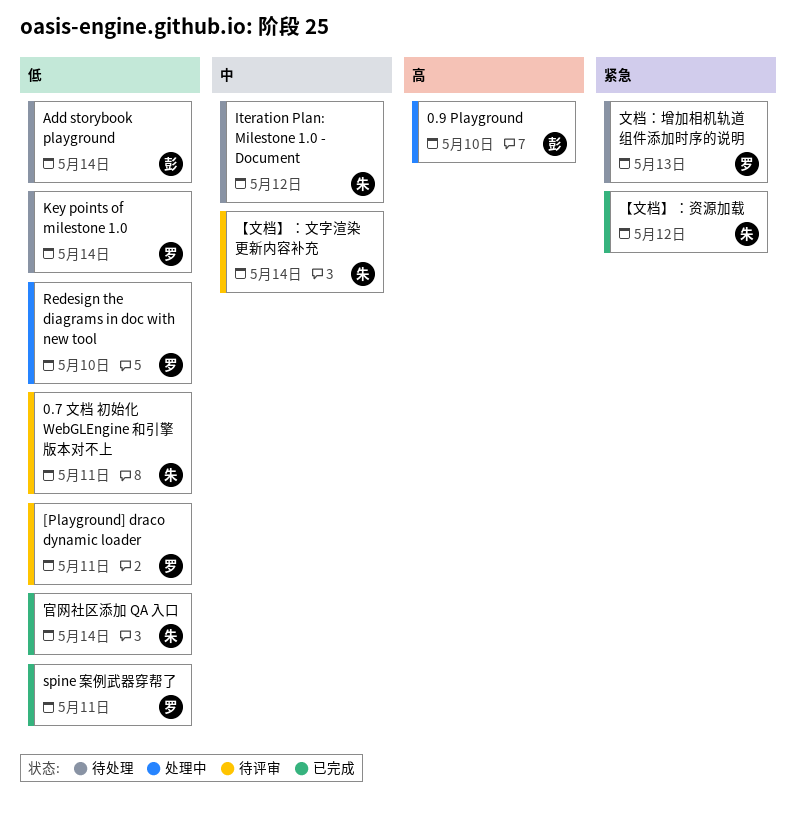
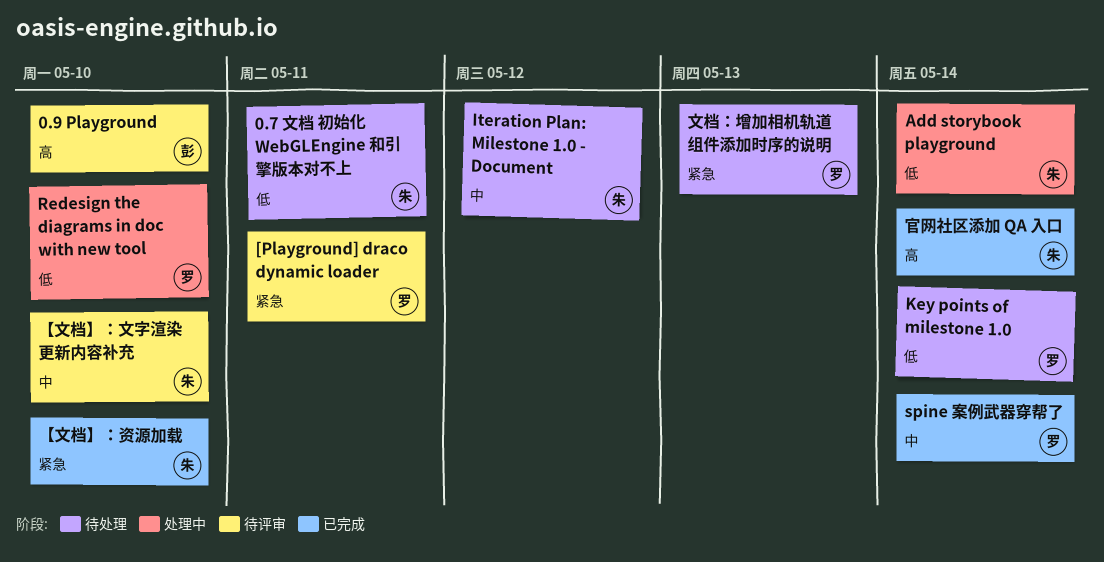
0.7 文档 初始化 WebGLEngine 和引擎版本对不上, status: 待评审 -> 待处理
0.9 Playground, status: 处理中 -> 待评审
[Playground] draco dynamic loader, priority: 低 -> 紧急
Add storybook playground, status: 待处理 -> 处理中
Add storybook playground, owner: 彭 -> 朱
spine 案例武器穿帮了, priority: 低 -> 中
spine 案例武器穿帮了, due: May 11 -> May 14
【文档】：文字渲染更新内容补充, due: May 14 -> May 10
【文档】：资源加载, due: May 12 -> May 10
官网社区添加 QA 入口, priority: 低 -> 高

